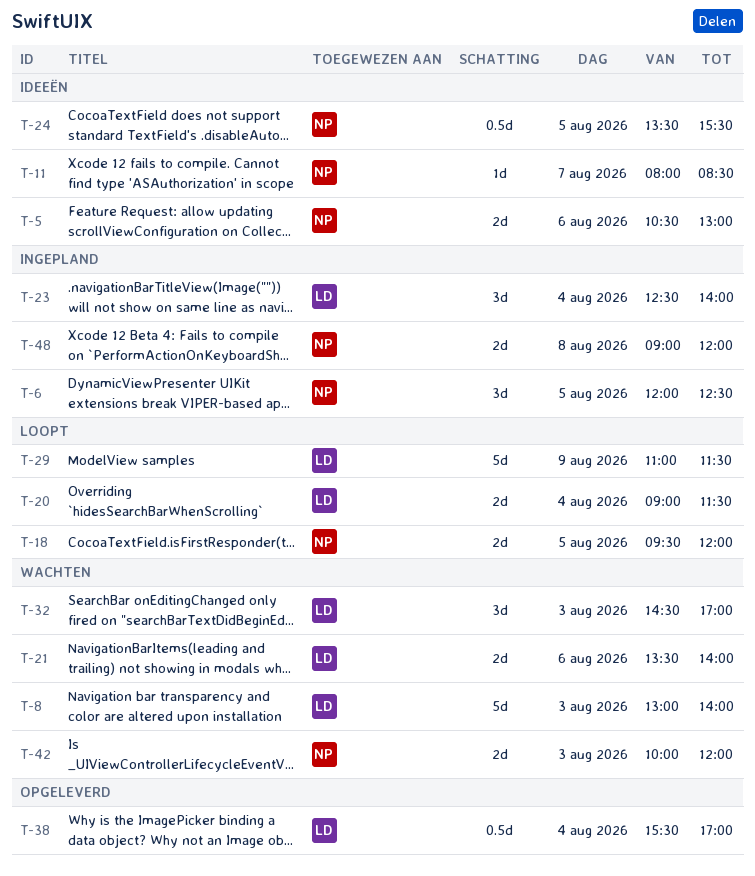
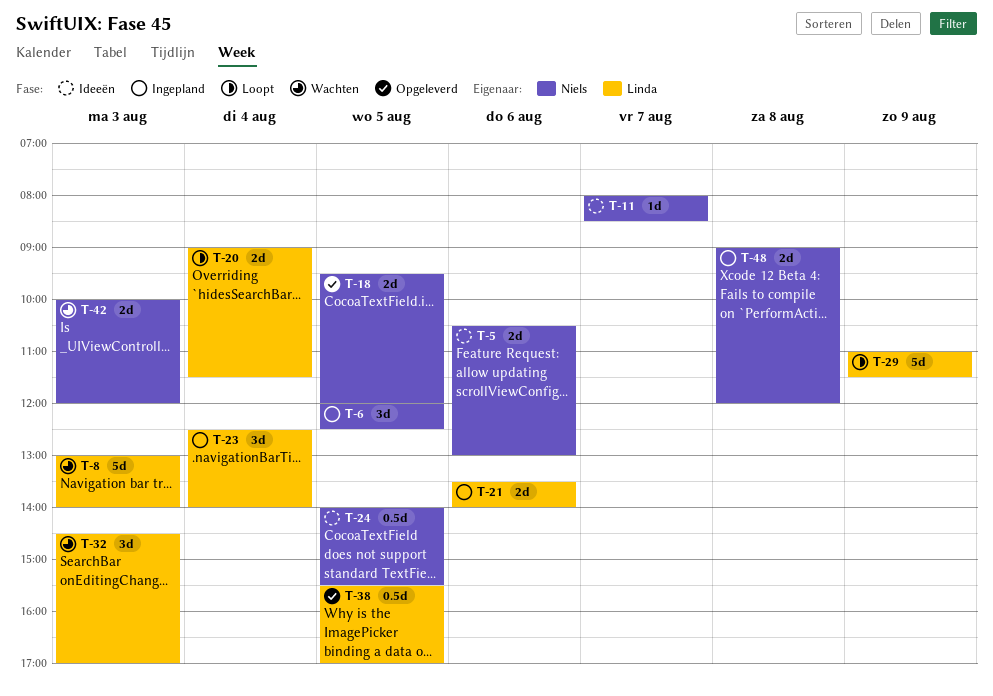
T-18, status: Loopt -> Opgeleverd
T-21, status: Wachten -> Ingepland
T-24, begins: 13:30 -> 14:00
T-38, day: Aug 4 -> Aug 5

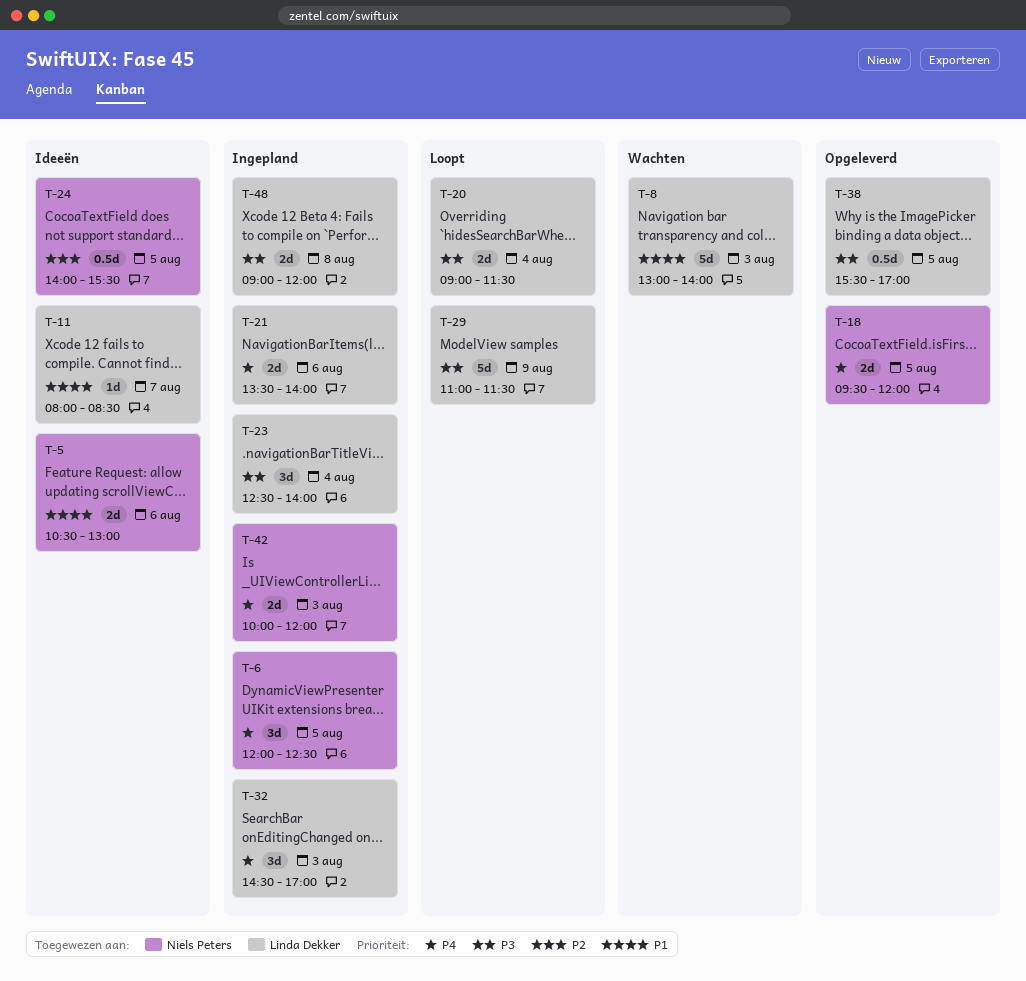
T-11, owner: Niels Peters -> Linda Dekker
T-32, status: Wachten -> Ingepland
T-42, status: Wachten -> Ingepland
T-48, owner: Niels Peters -> Linda Dekker

